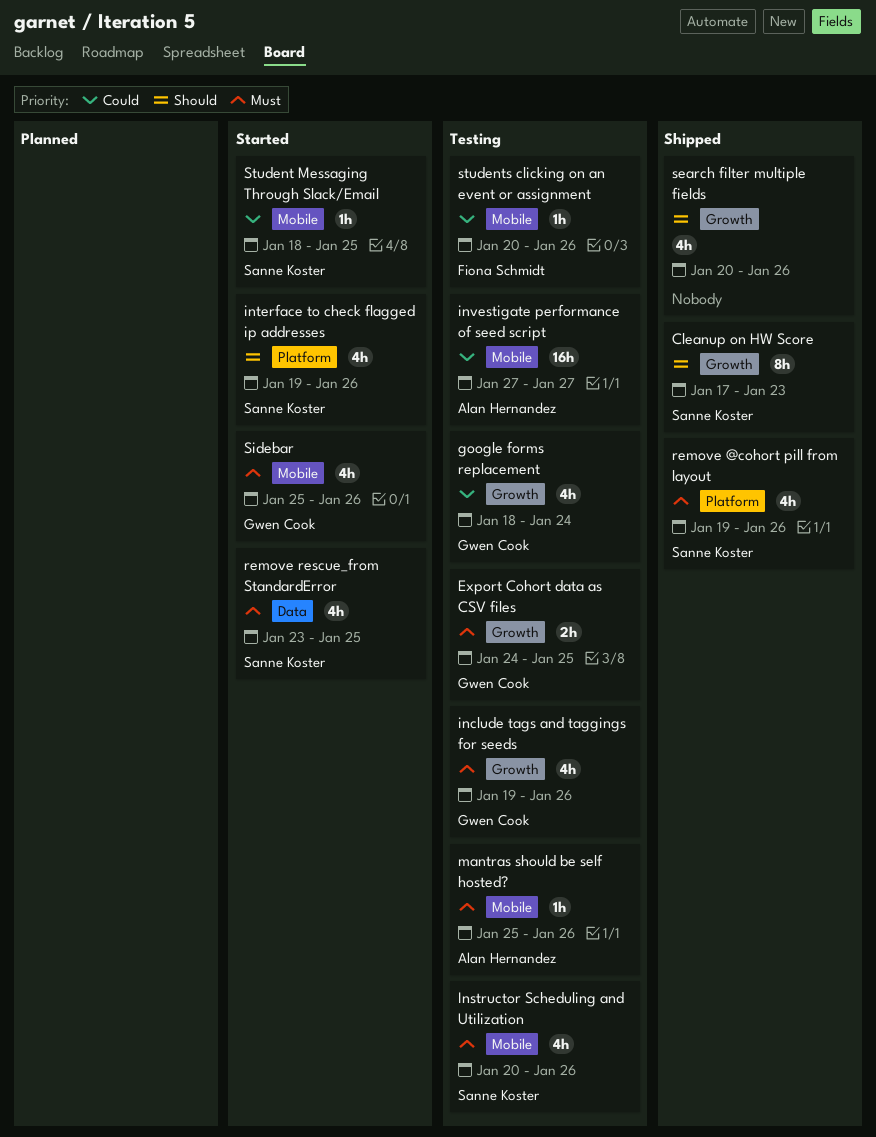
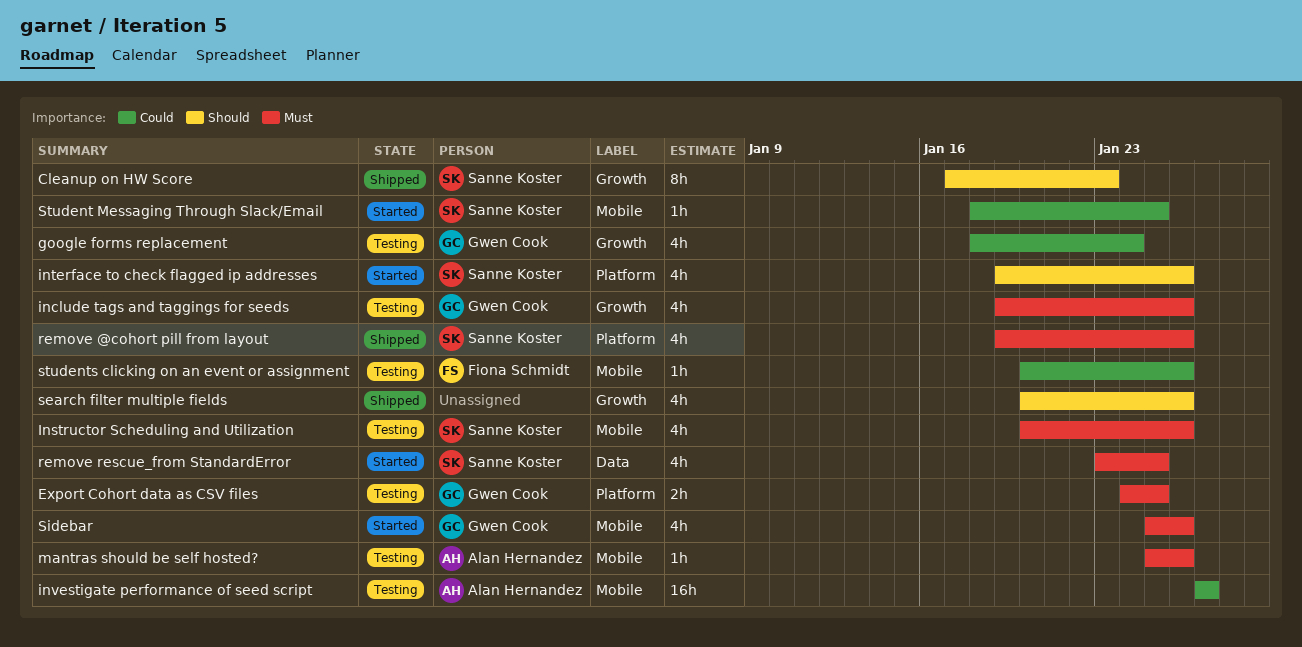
Export Cohort data as CSV files, label: Growth -> Platform

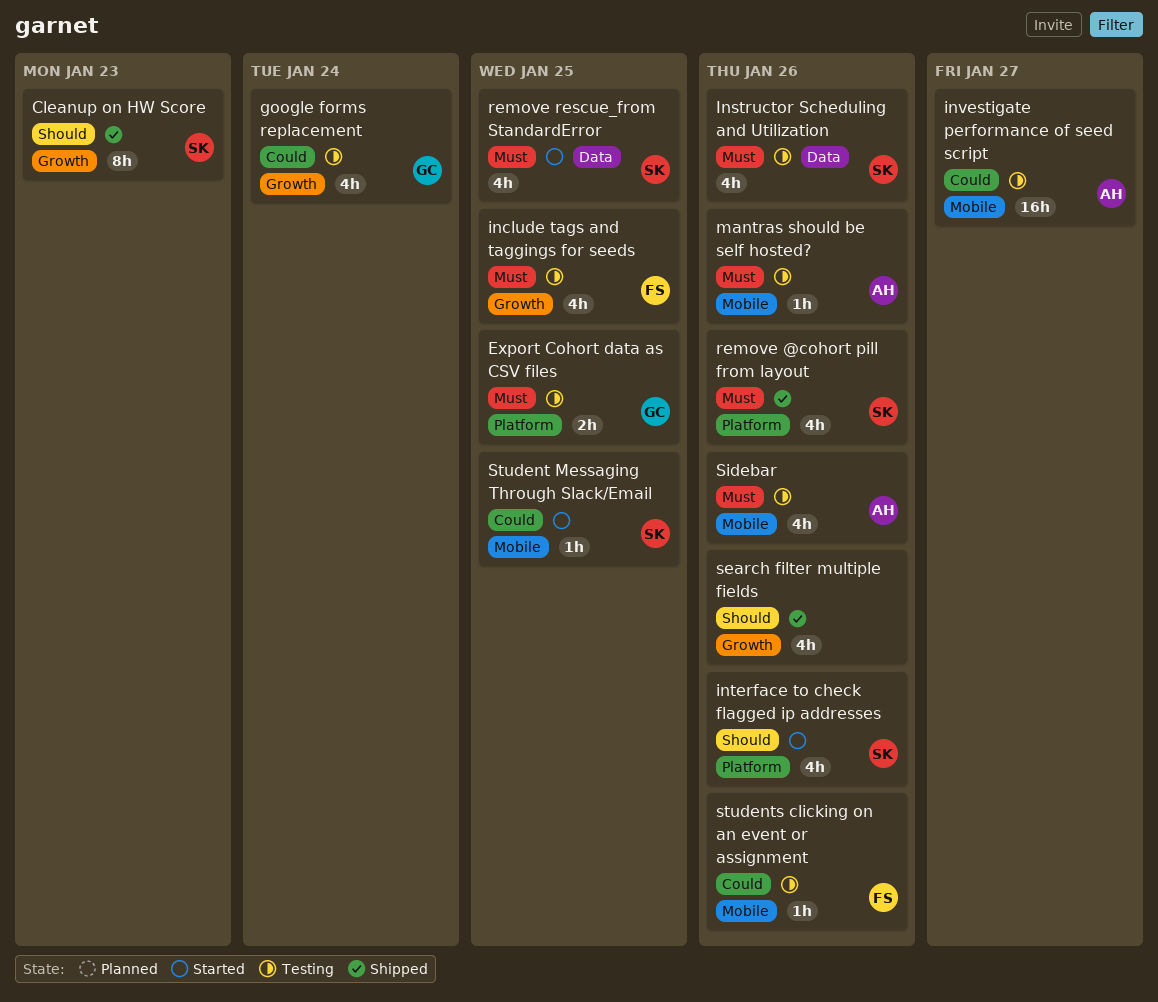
include tags and taggings for seeds, owner: Gwen Cook -> Fiona Schmidt
include tags and taggings for seeds, due: Jan 26 -> Jan 25
Instructor Scheduling and Utilization, label: Mobile -> Data
Sidebar, status: Started -> Testing
Sidebar, owner: Gwen Cook -> Alan Hernandez

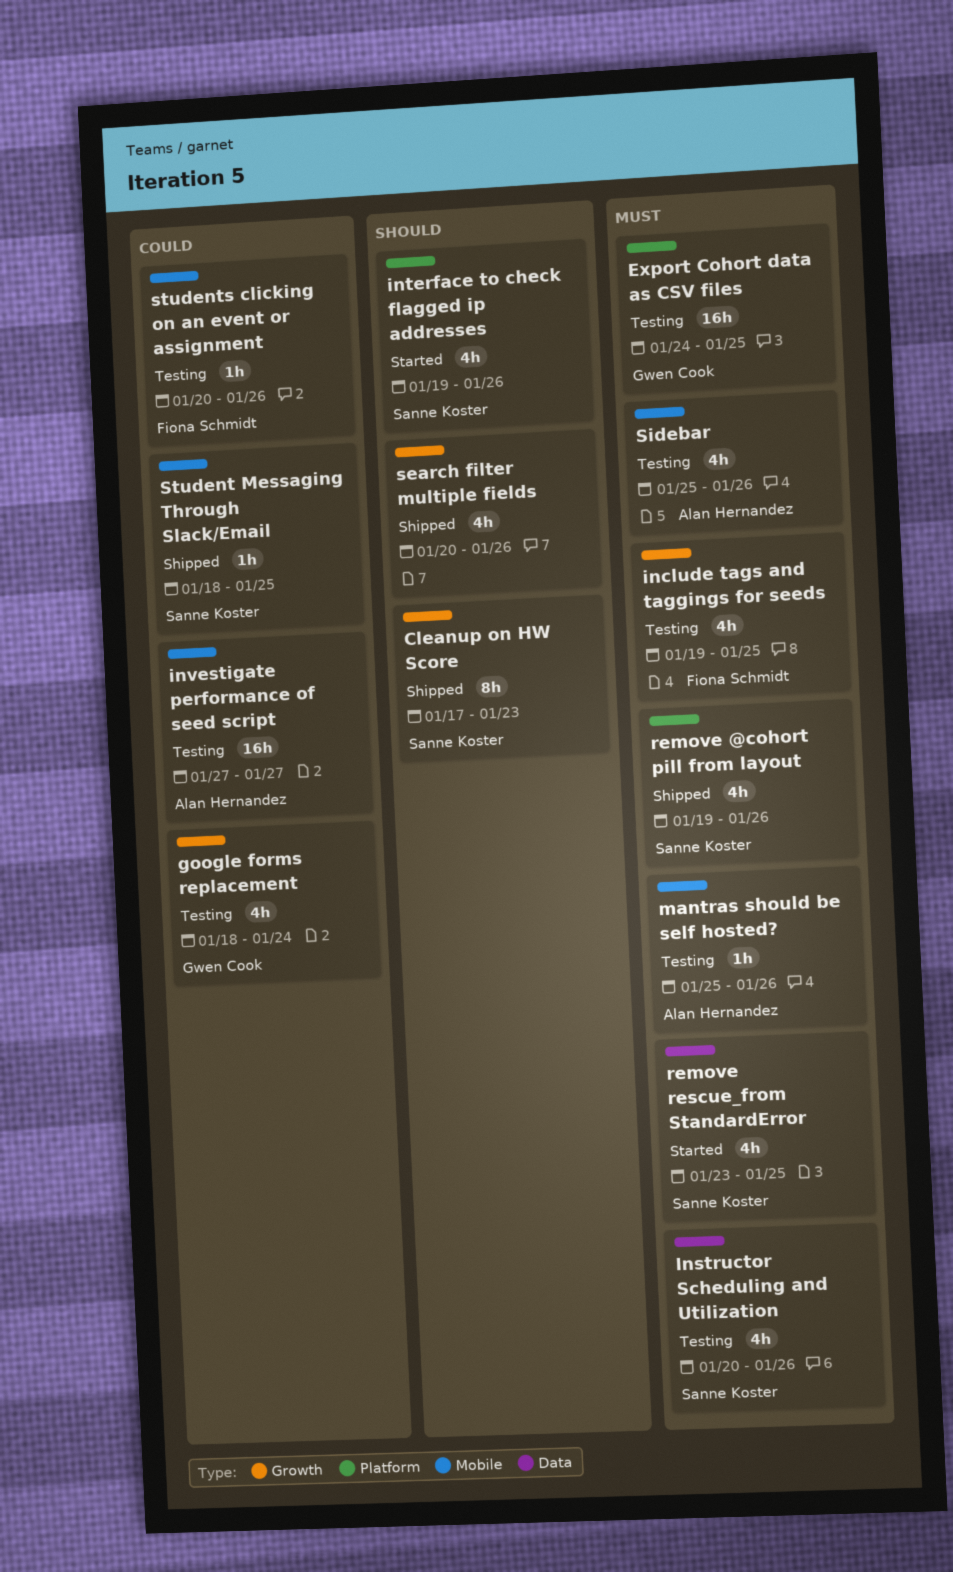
Export Cohort data as CSV files, estimate: 2h -> 16h
Student Messaging Through Slack/Email, status: Started -> Shipped

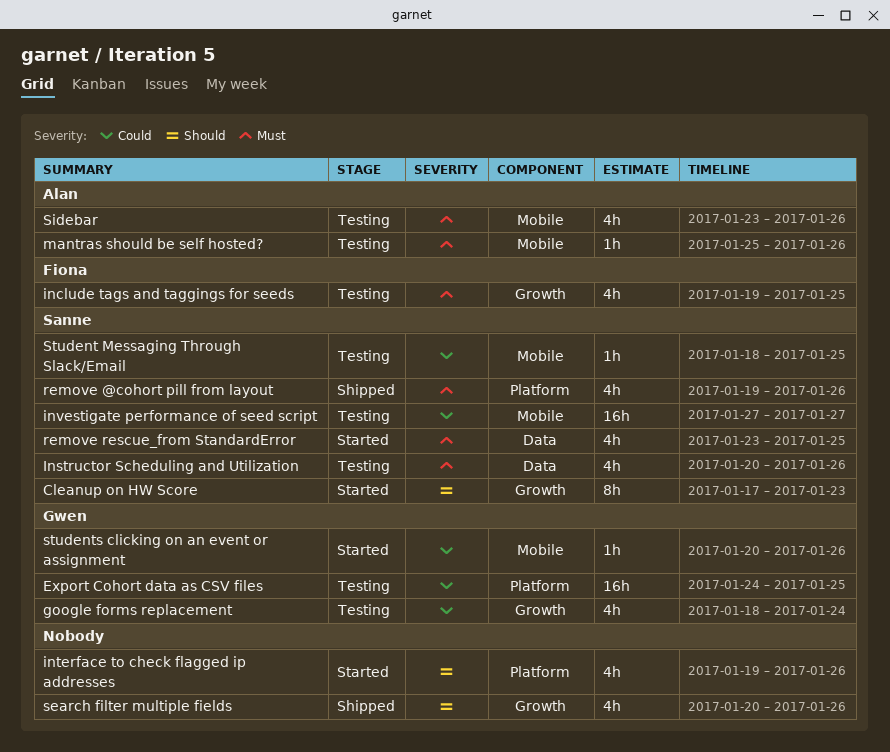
Cleanup on HW Score, status: Shipped -> Started
Export Cohort data as CSV files, priority: Must -> Could
interface to check flagged ip addresses, owner: Sanne Koster -> none
investigate performance of seed script, owner: Alan Hernandez -> Sanne Koster
Sidebar, start: Jan 25 -> Jan 23
Student Messaging Through Slack/Email, status: Shipped -> Testing
students clicking on an event or assignment, status: Testing -> Started
students clicking on an event or assignment, owner: Fiona Schmidt -> Gwen Cook

